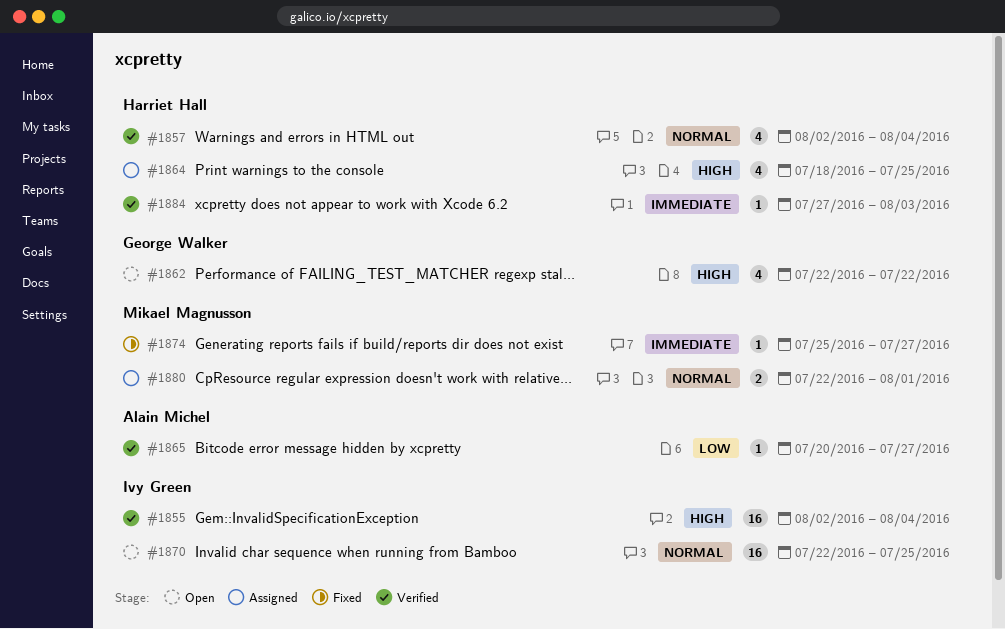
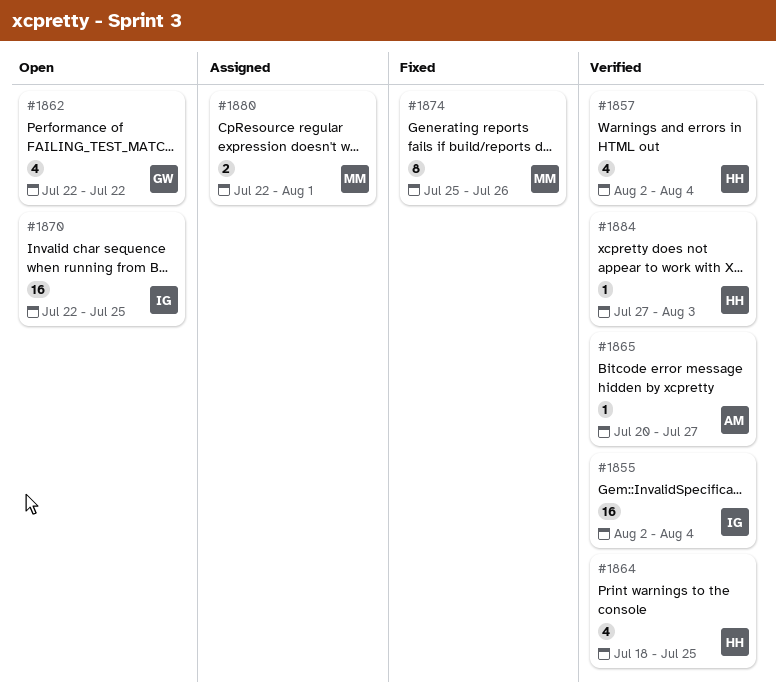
#1864, status: Assigned -> Verified
#1874, estimate: 1 -> 8
#1874, due: Jul 27 -> Jul 26

